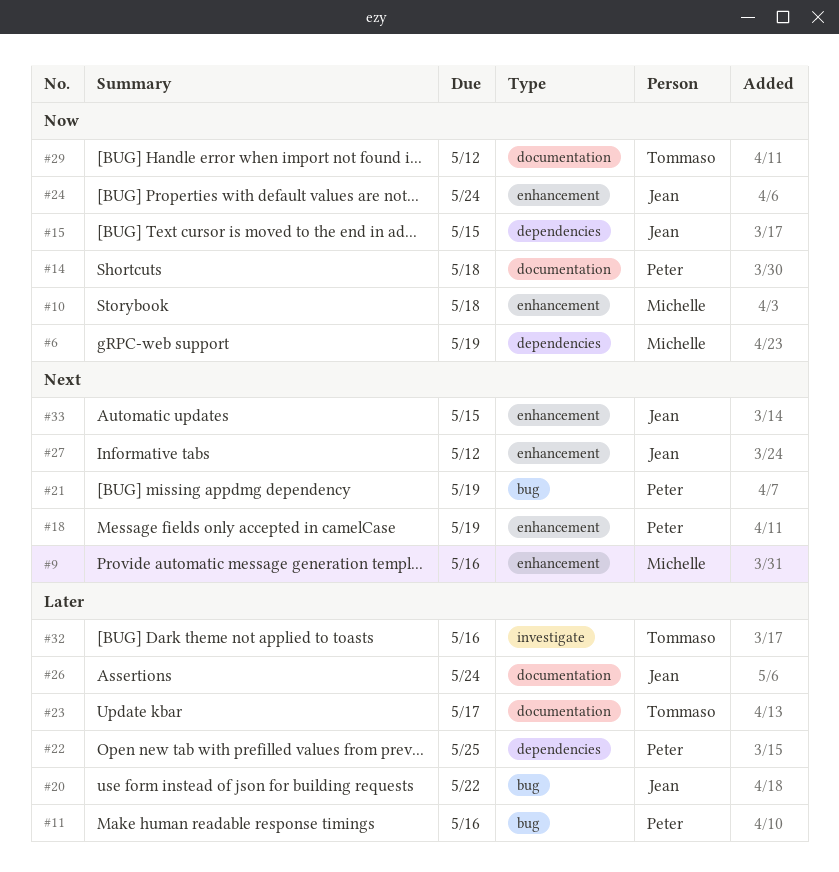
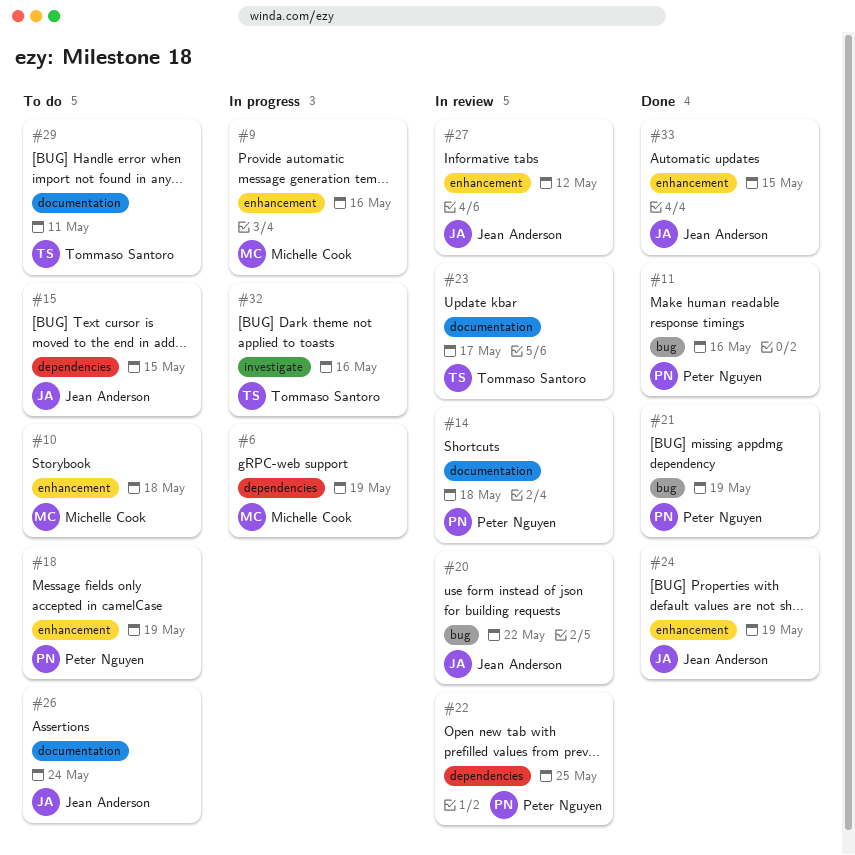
#24, due: May 24 -> May 19
#29, due: May 12 -> May 11

